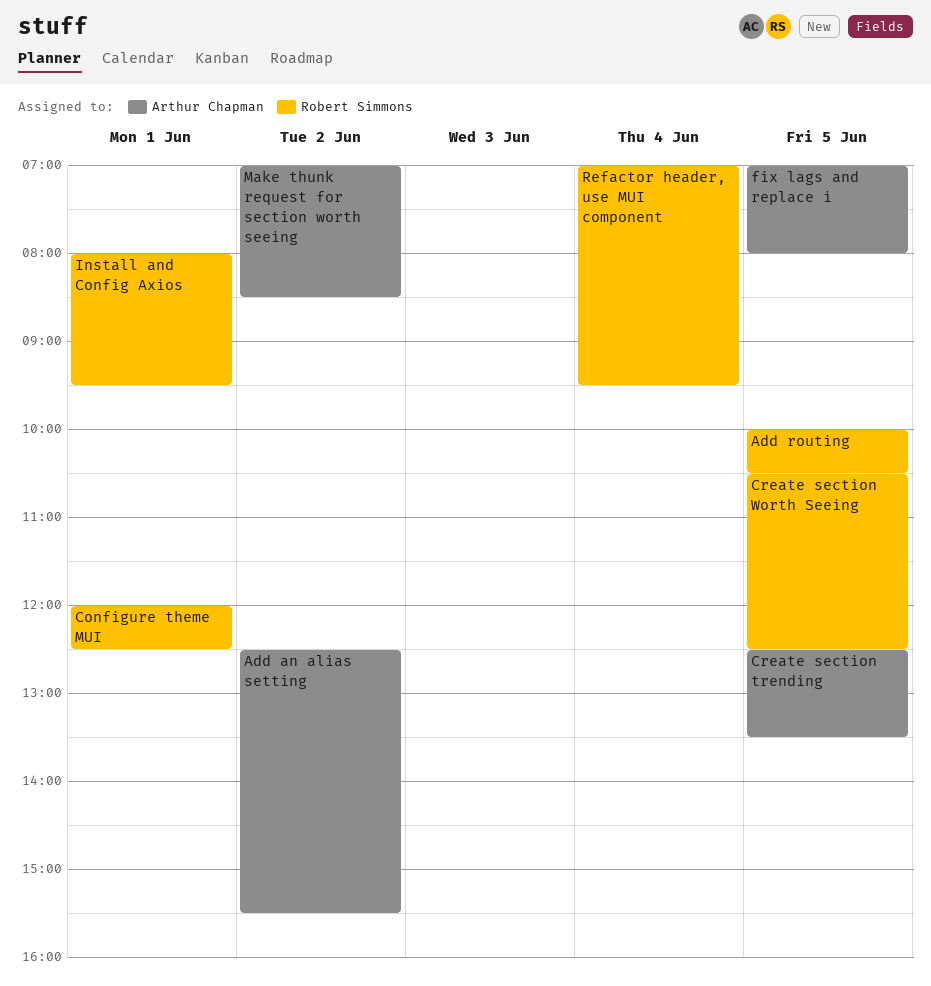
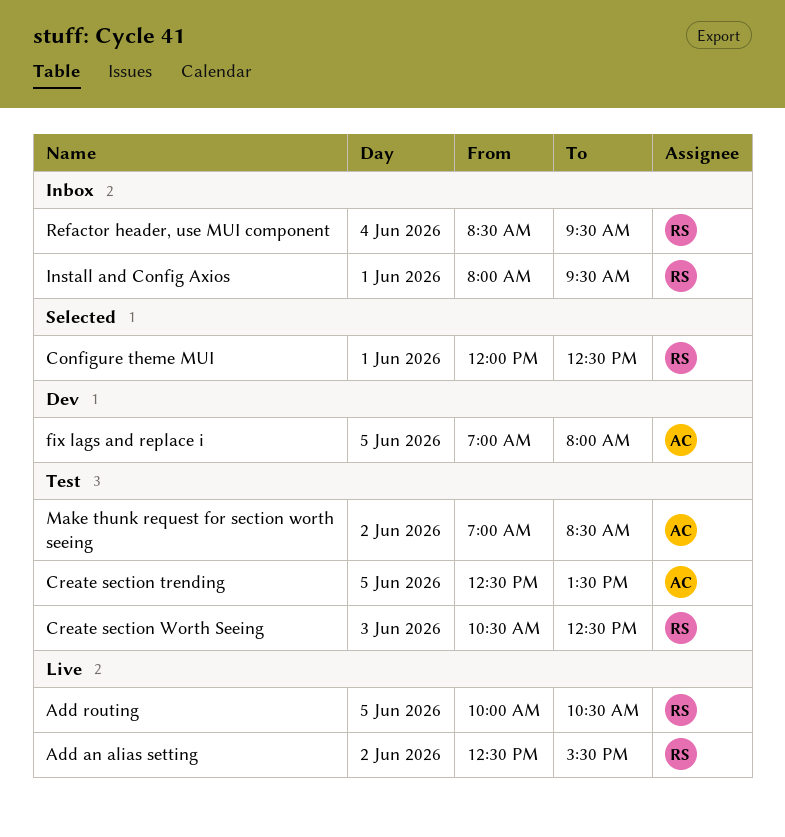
Add an alias setting, owner: Arthur Chapman -> Robert Simmons
Create section Worth Seeing, day: Jun 5 -> Jun 3
Refactor header, use MUI component, begins: 07:00 -> 08:30

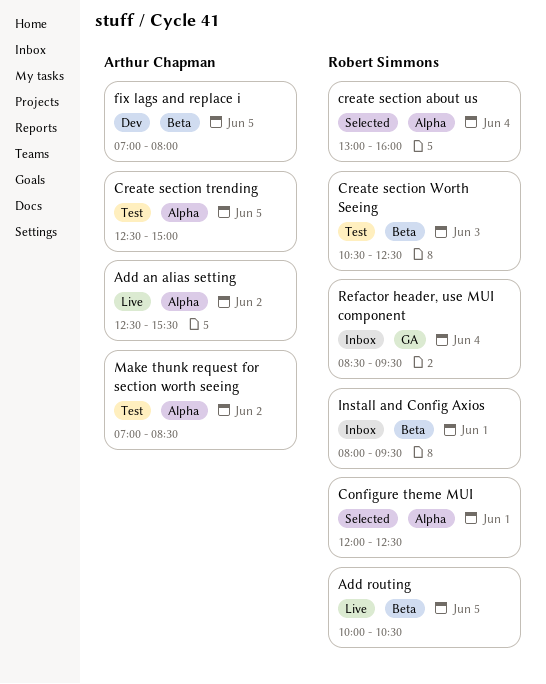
Add an alias setting, owner: Robert Simmons -> Arthur Chapman
create section about us: none -> present
Create section trending, ends: 13:30 -> 15:00

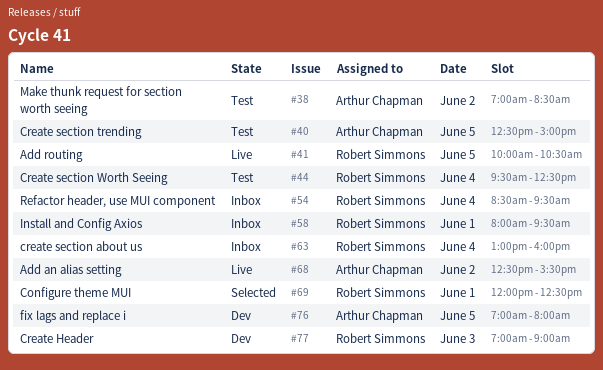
Create Header: none -> present
create section about us, status: Selected -> Inbox
Create section Worth Seeing, day: Jun 3 -> Jun 4
Create section Worth Seeing, begins: 10:30 -> 09:30

